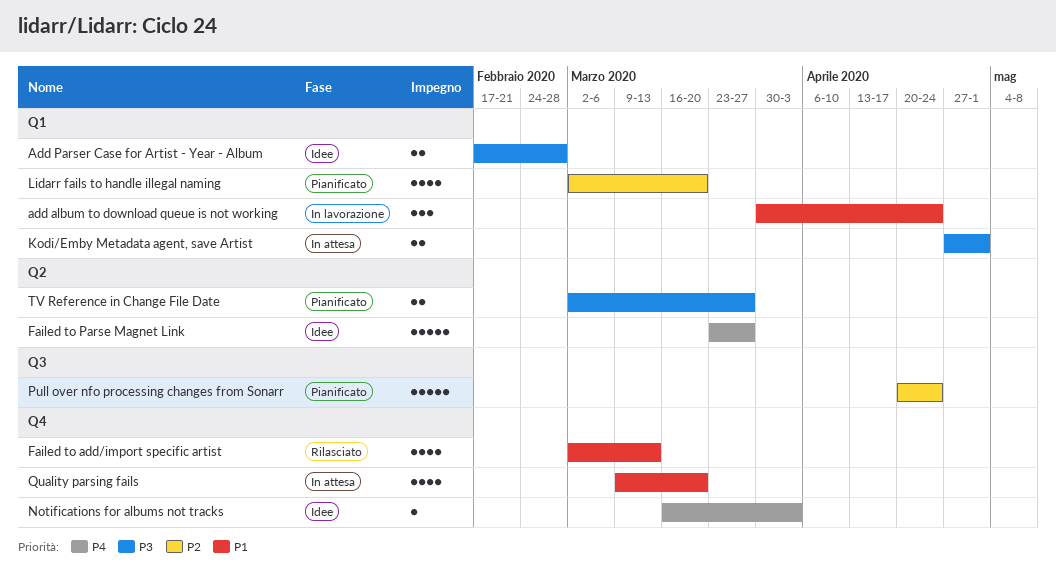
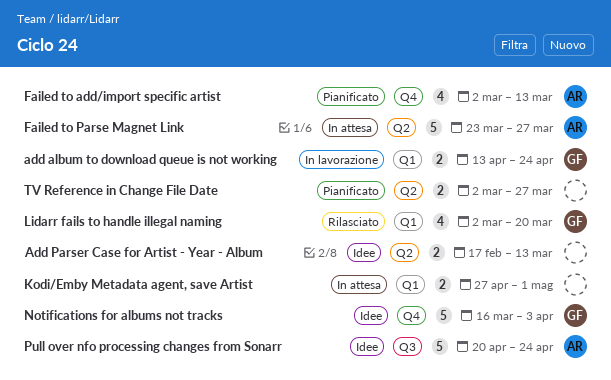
add album to download queue is not working, estimate: 3 -> 2
add album to download queue is not working, start: Mar 30 -> Apr 13
Add Parser Case for Artist - Year - Album, label: Q1 -> Q2
Add Parser Case for Artist - Year - Album, due: Feb 28 -> Mar 13
Failed to add/import specific artist, status: Rilasciato -> Pianificato
Failed to Parse Magnet Link, status: Idee -> In attesa
Lidarr fails to handle illegal naming, status: Pianificato -> Rilasciato
Notifications for albums not tracks, estimate: 1 -> 5
Pull over nfo processing changes from Sonarr, status: Pianificato -> Idee
Quality parsing fails: present -> none

